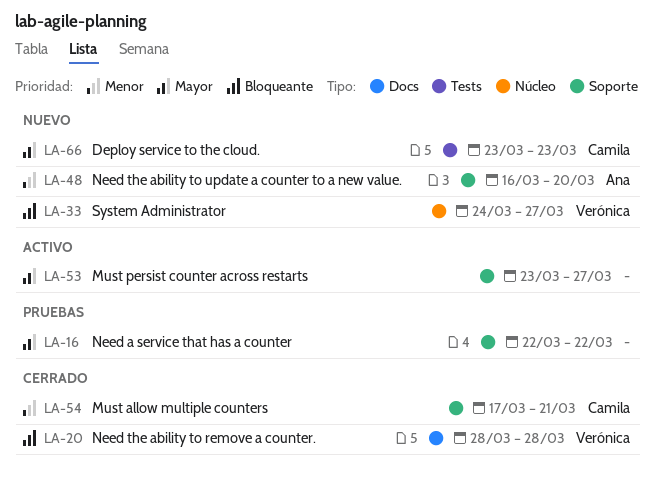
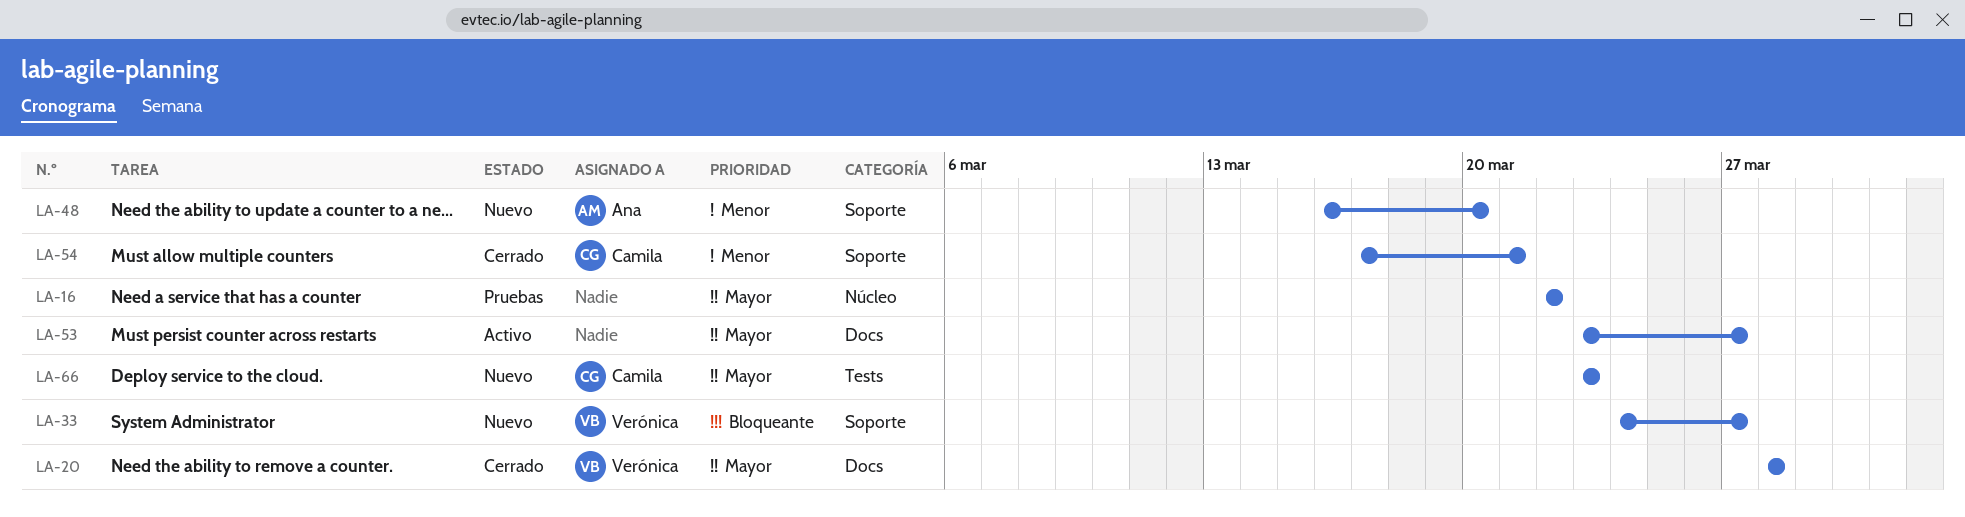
LA-16, label: Soporte -> Núcleo
LA-20, priority: Bloqueante -> Mayor
LA-33, label: Núcleo -> Soporte
LA-53, label: Soporte -> Docs

